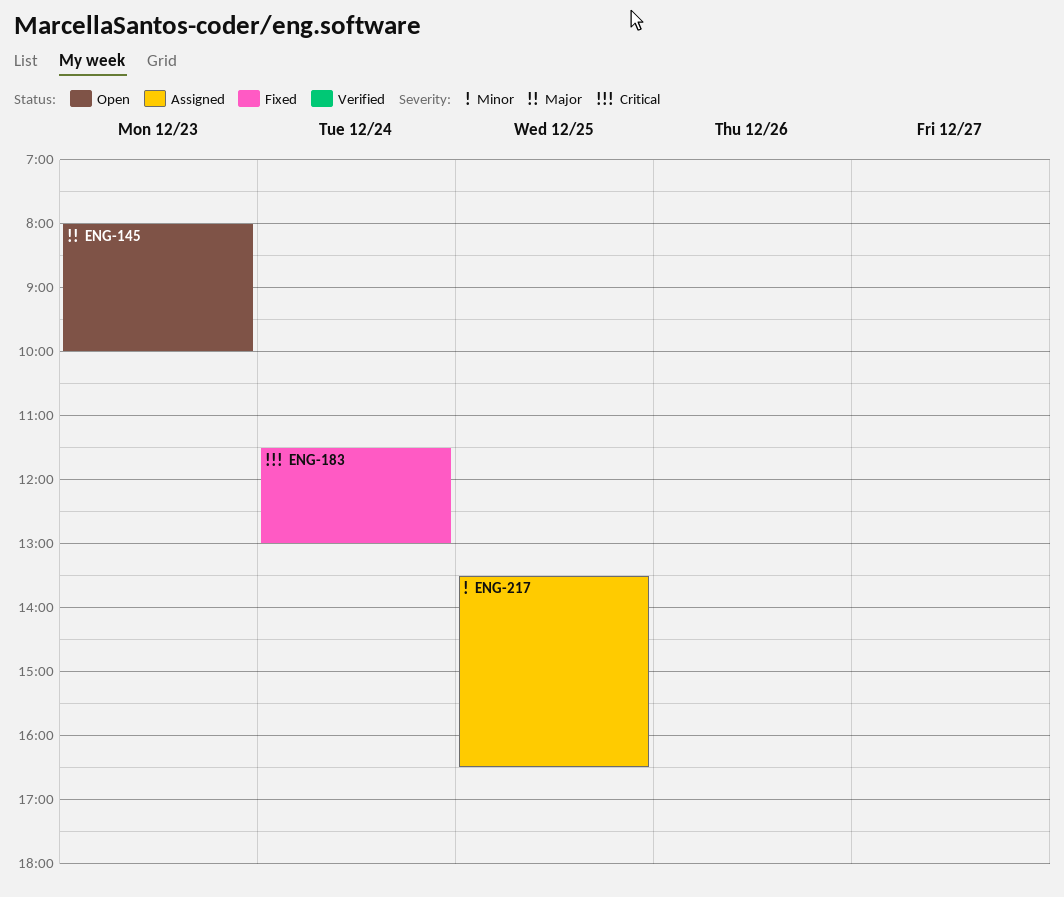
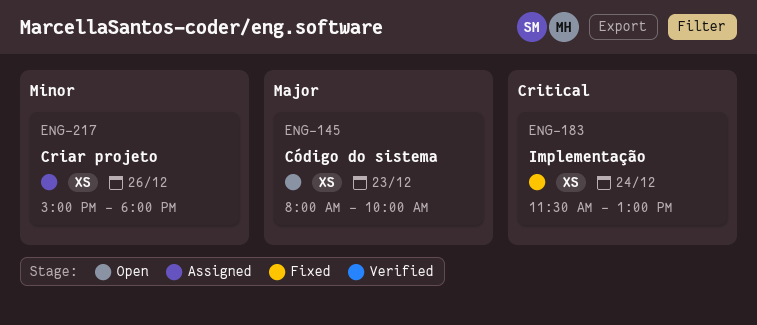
ENG-217, day: Dec 25 -> Dec 26
ENG-217, begins: 13:30 -> 15:00
ENG-217, ends: 16:30 -> 18:00

